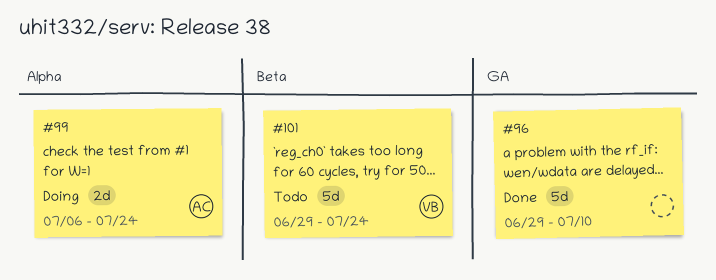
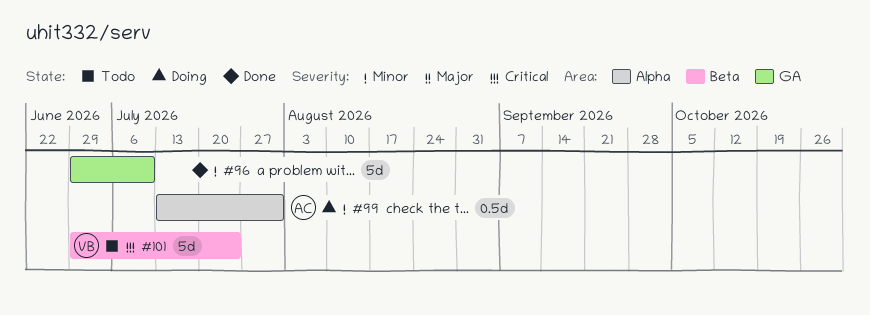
#99, estimate: 2d -> 0.5d
#99, start: Jul 6 -> Jul 13
#99, due: Jul 24 -> Jul 31

